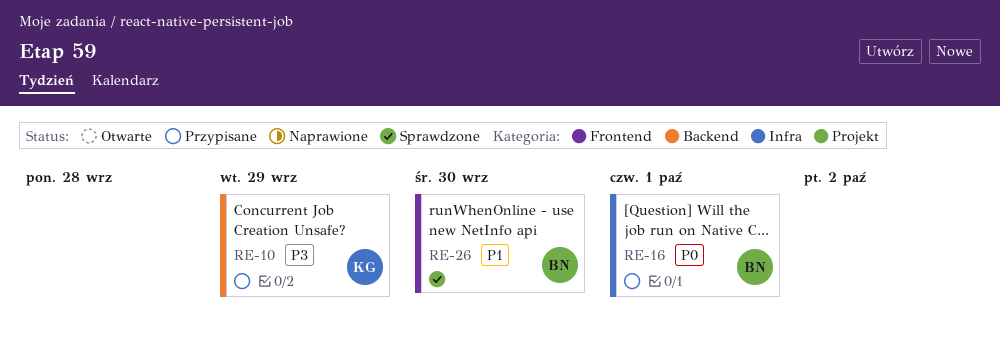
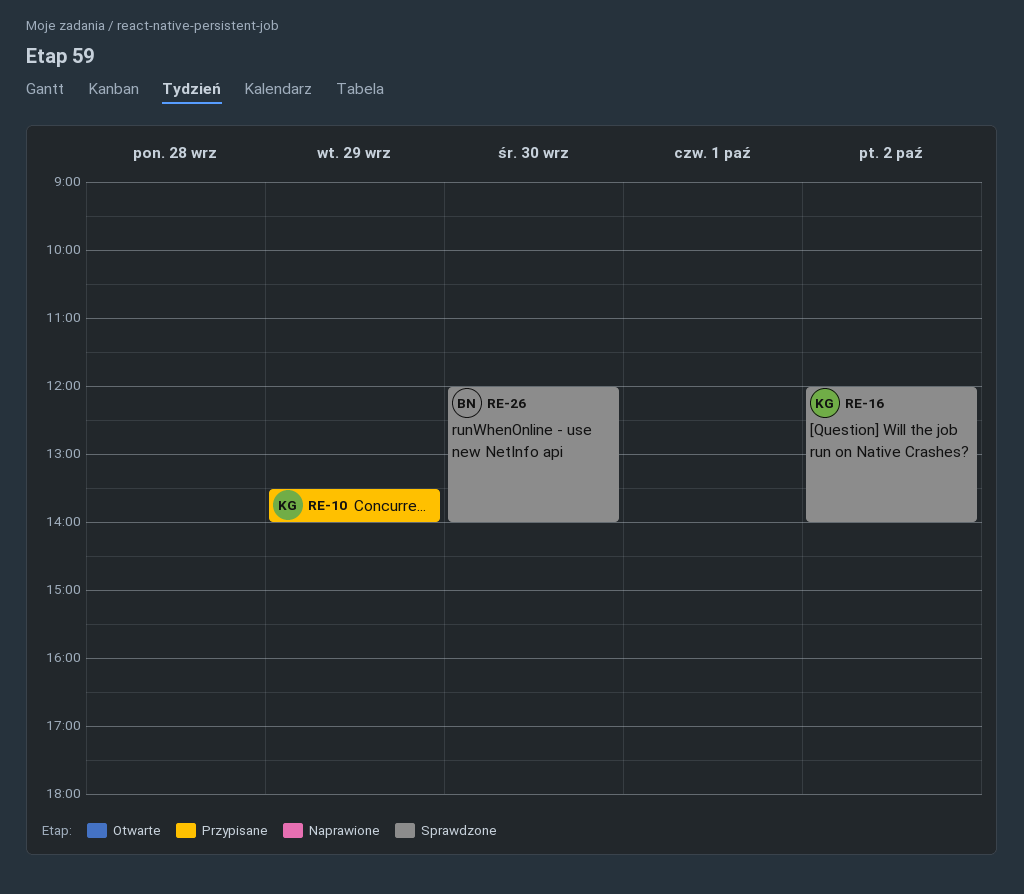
RE-16, status: Przypisane -> Sprawdzone
RE-16, owner: BN -> KG
RE-16, day: Oct 1 -> Oct 2

